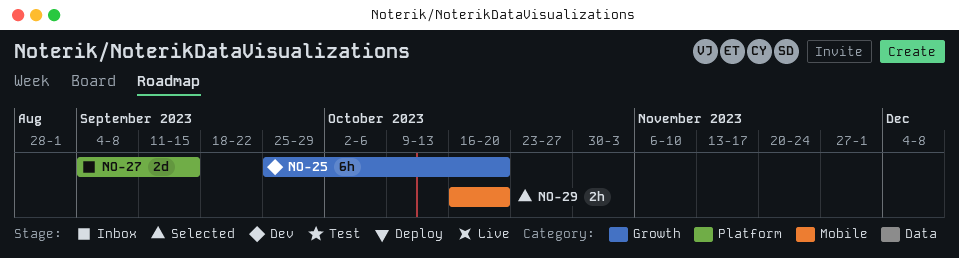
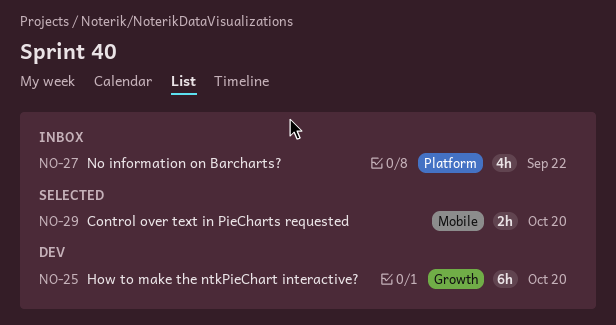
NO-27, estimate: 2d -> 4h
NO-27, due: Sep 15 -> Sep 22

